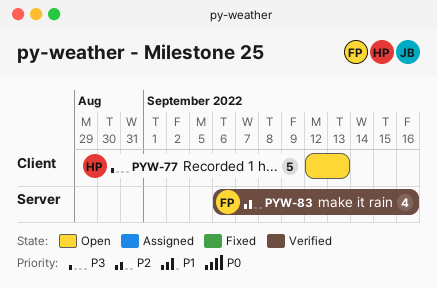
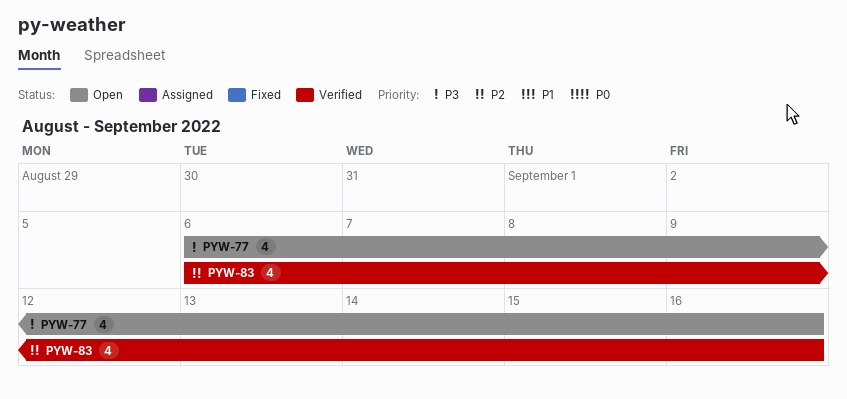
PYW-77, estimate: 5 -> 4
PYW-77, start: Sep 12 -> Sep 6
PYW-77, due: Sep 13 -> Sep 16

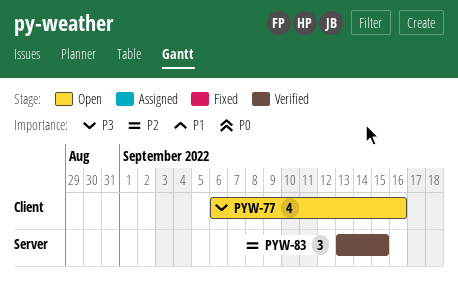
PYW-83, estimate: 4 -> 3
PYW-83, start: Sep 6 -> Sep 13
PYW-83, due: Sep 16 -> Sep 15

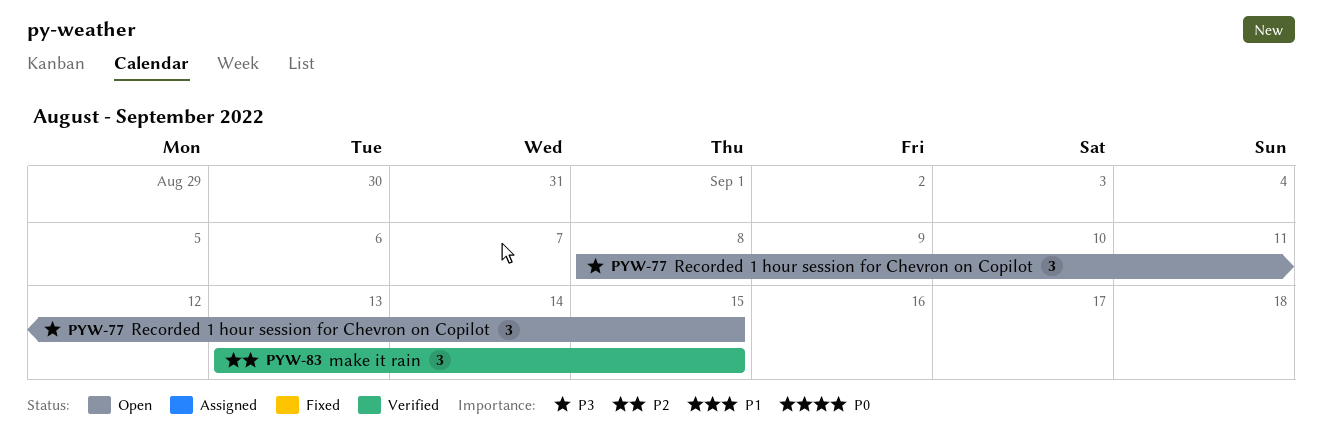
PYW-77, estimate: 4 -> 3
PYW-77, start: Sep 6 -> Sep 8
PYW-77, due: Sep 16 -> Sep 15

